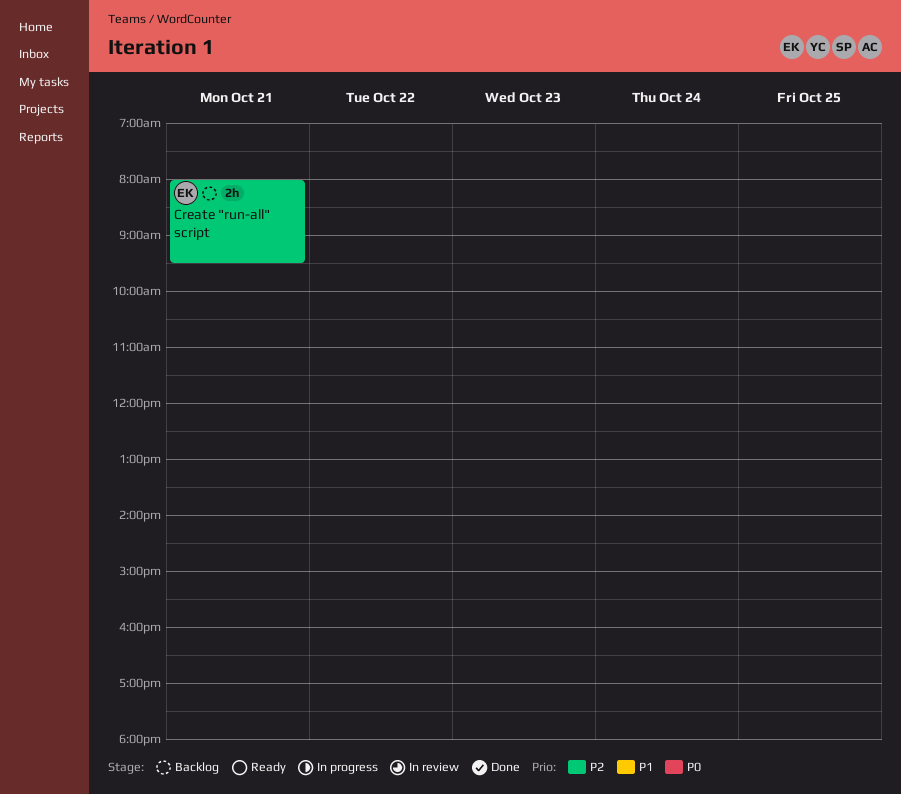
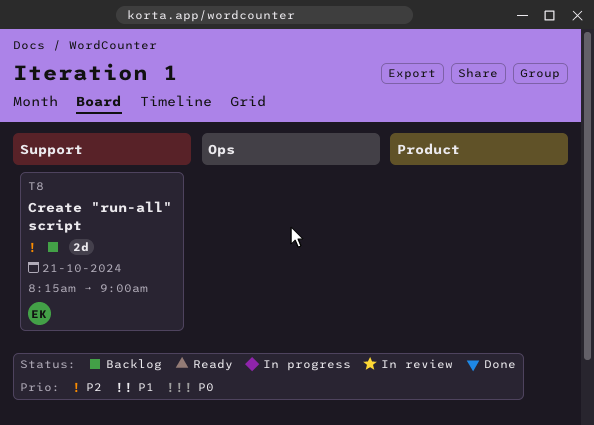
Create "run-all" script, estimate: 2h -> 2d
Create "run-all" script, begins: 08:00 -> 08:15
Create "run-all" script, ends: 09:30 -> 09:00

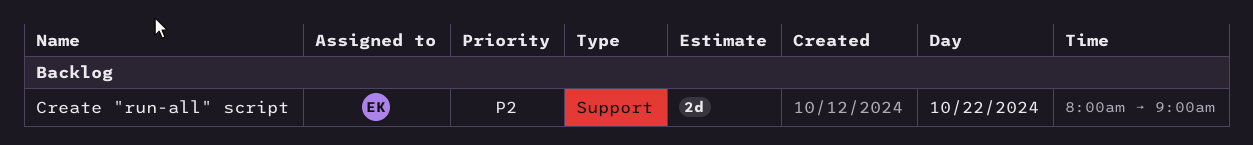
Create "run-all" script, day: Oct 21 -> Oct 22
Create "run-all" script, begins: 08:15 -> 08:00

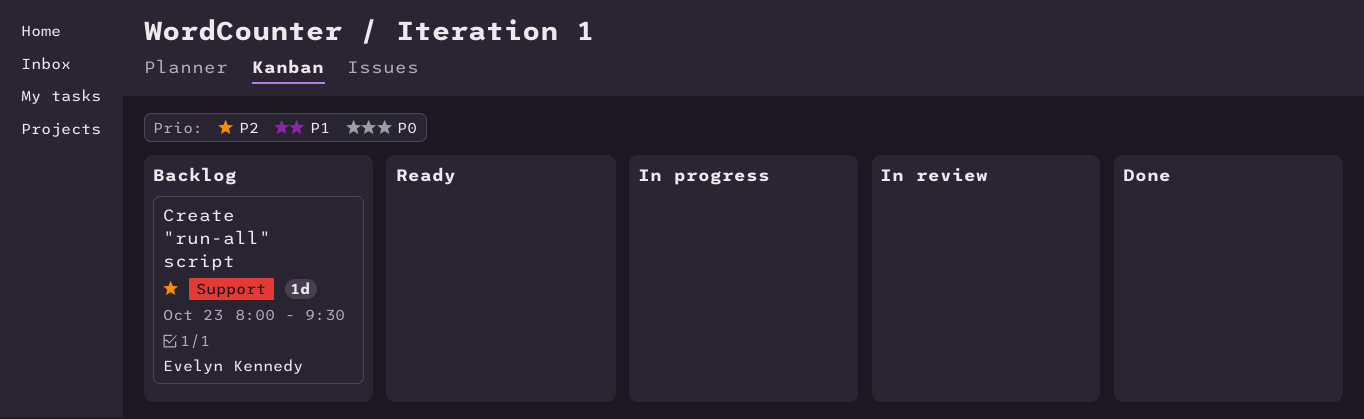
Create "run-all" script, estimate: 2d -> 1d
Create "run-all" script, day: Oct 22 -> Oct 23
Create "run-all" script, ends: 09:00 -> 09:30

